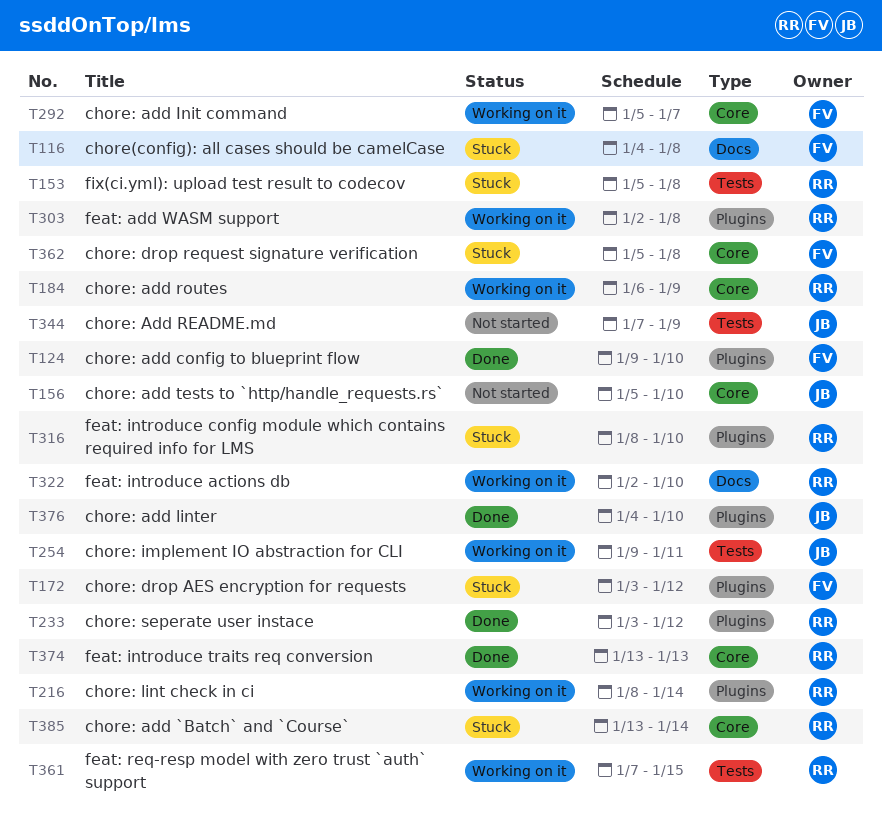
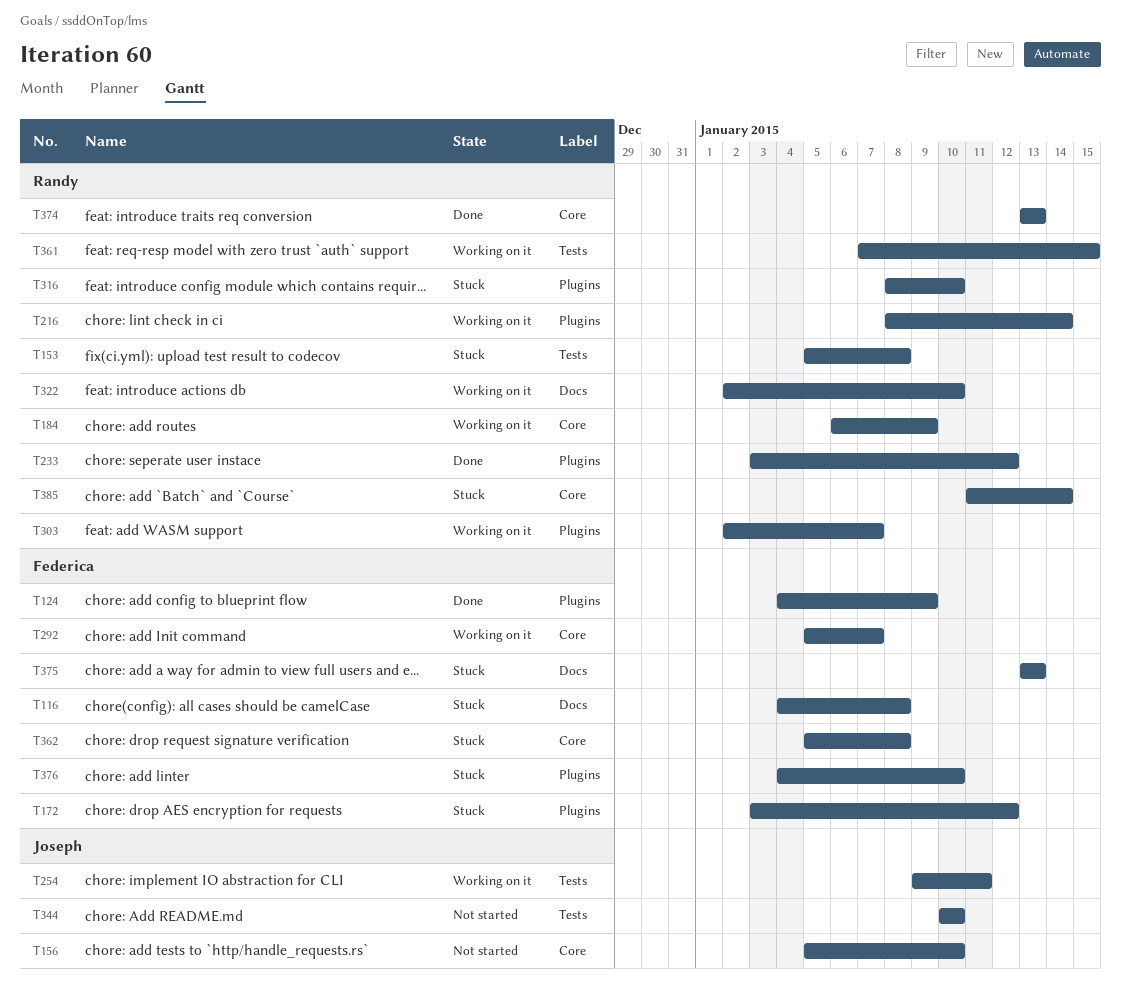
T124, start: Jan 9 -> Jan 4
T124, due: Jan 10 -> Jan 9
T303, due: Jan 8 -> Jan 7
T344, start: Jan 7 -> Jan 10
T344, due: Jan 9 -> Jan 10
T375: none -> present
T376, status: Done -> Stuck
T376, owner: Joseph -> Federica
T385, start: Jan 13 -> Jan 11

